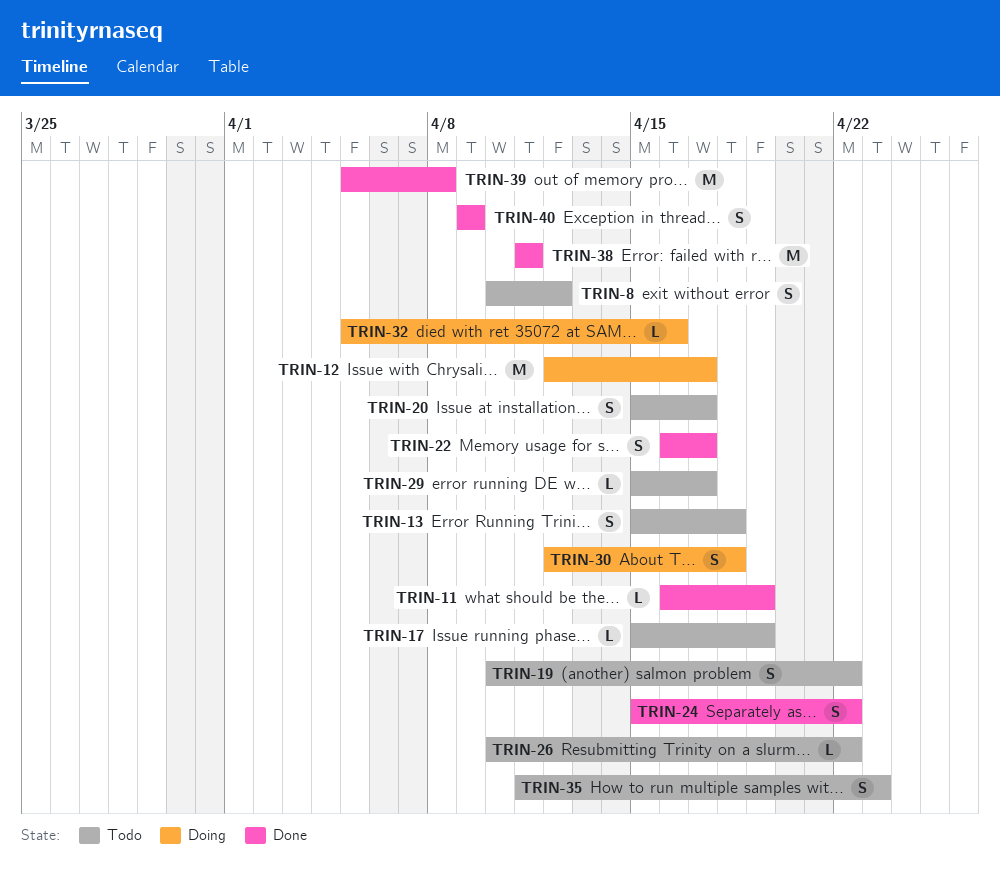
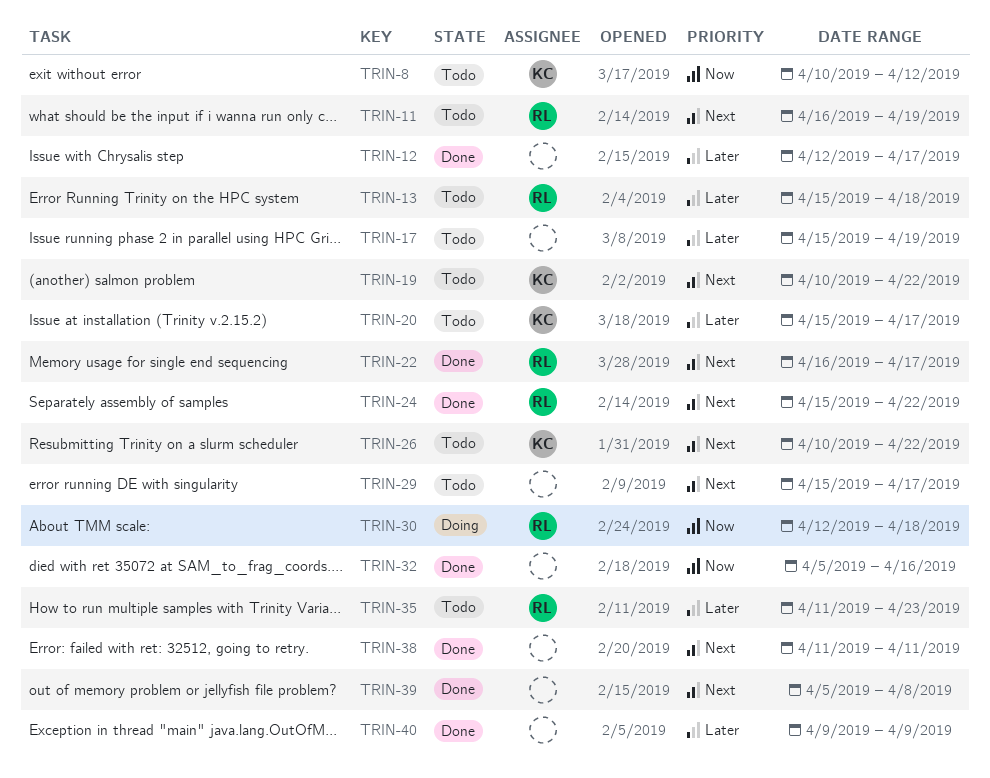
TRIN-11, status: Done -> Todo
TRIN-12, status: Doing -> Done
TRIN-32, status: Doing -> Done

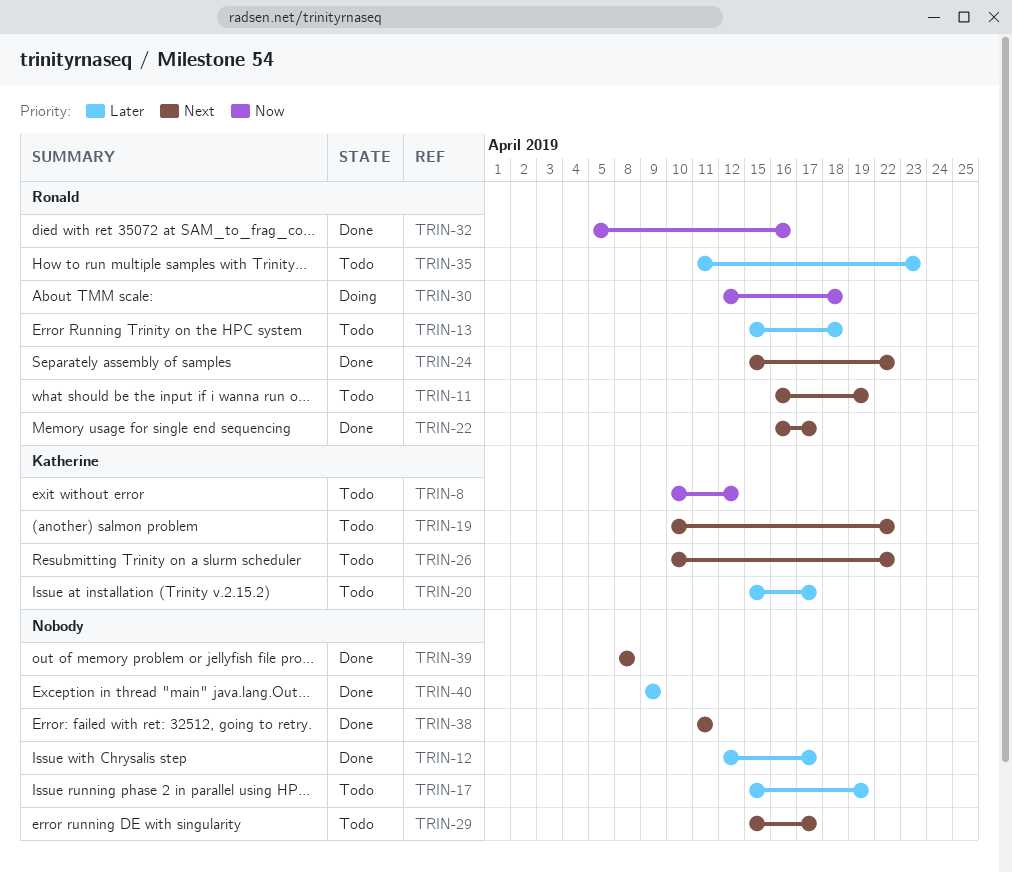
TRIN-32, owner: none -> Ronald
TRIN-39, start: Apr 5 -> Apr 8

